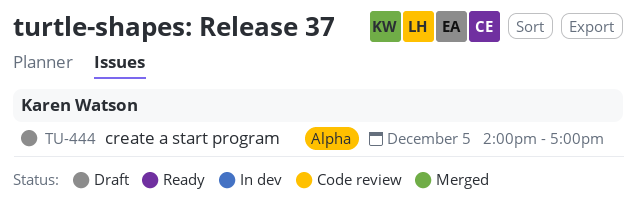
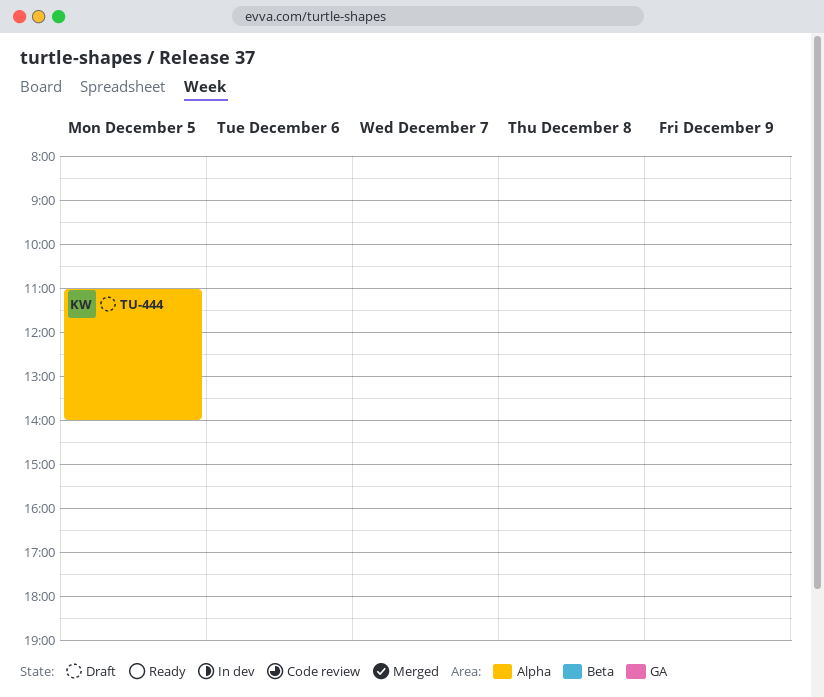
TU-444, begins: 14:00 -> 11:00
TU-444, ends: 17:00 -> 14:00

